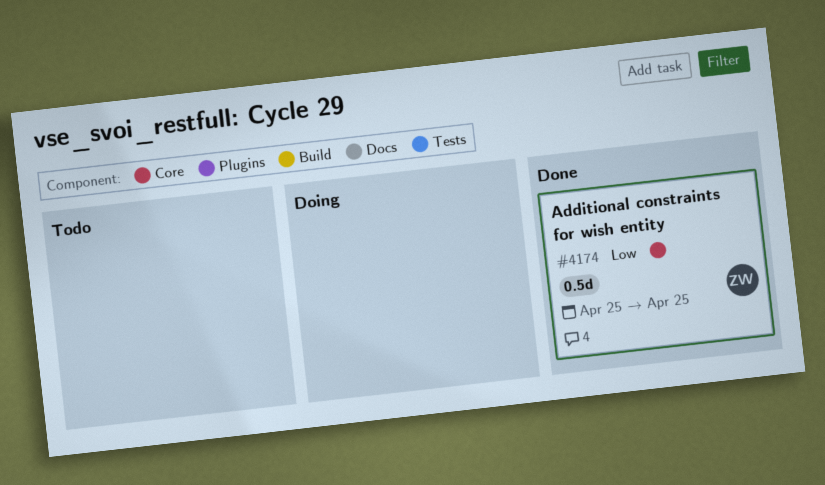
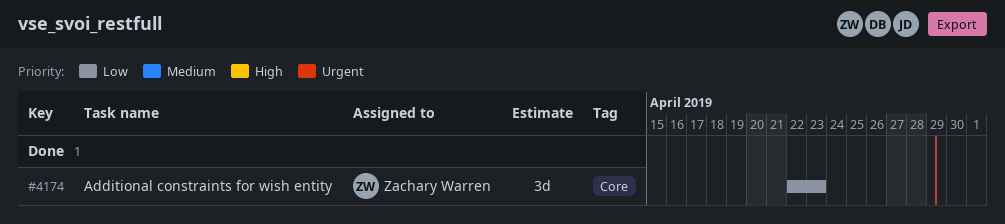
#4174, estimate: 0.5d -> 3d
#4174, start: Apr 25 -> Apr 22
#4174, due: Apr 25 -> Apr 23

